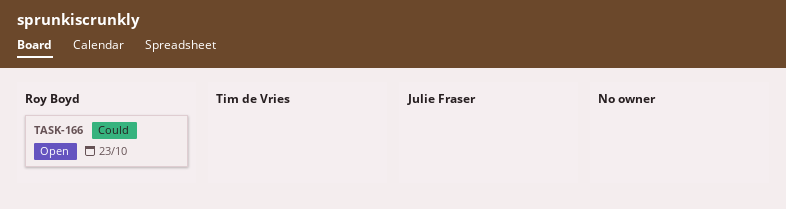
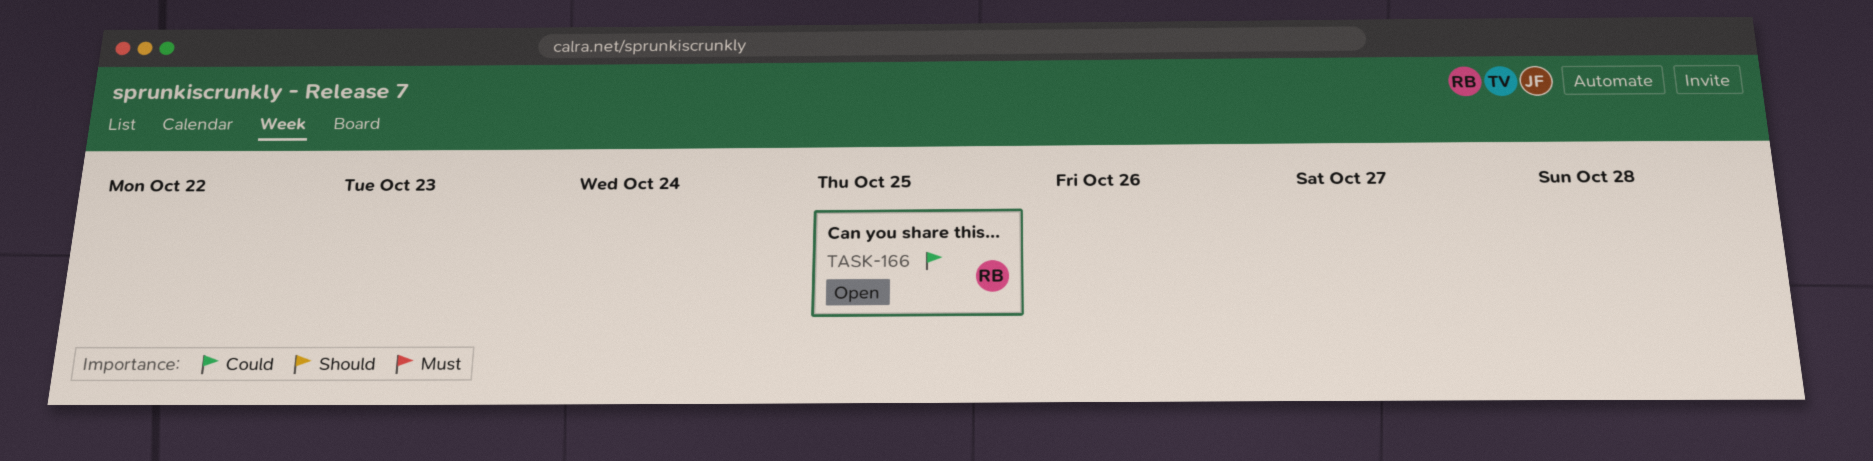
TASK-166, due: Oct 23 -> Oct 25

